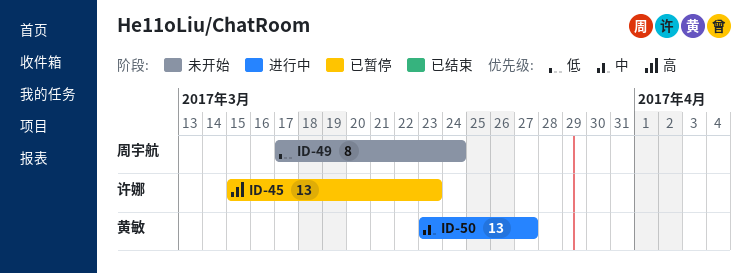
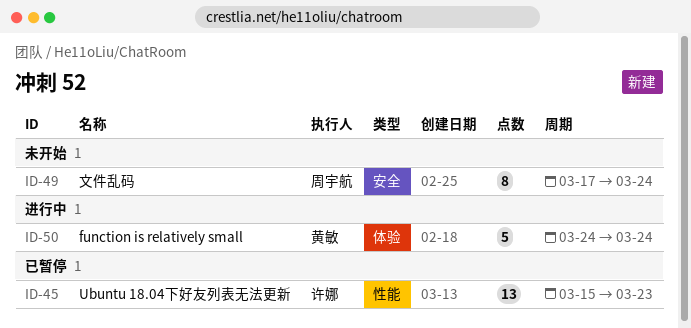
ID-50, estimate: 13 -> 5
ID-50, start: Mar 23 -> Mar 24
ID-50, due: Mar 27 -> Mar 24

